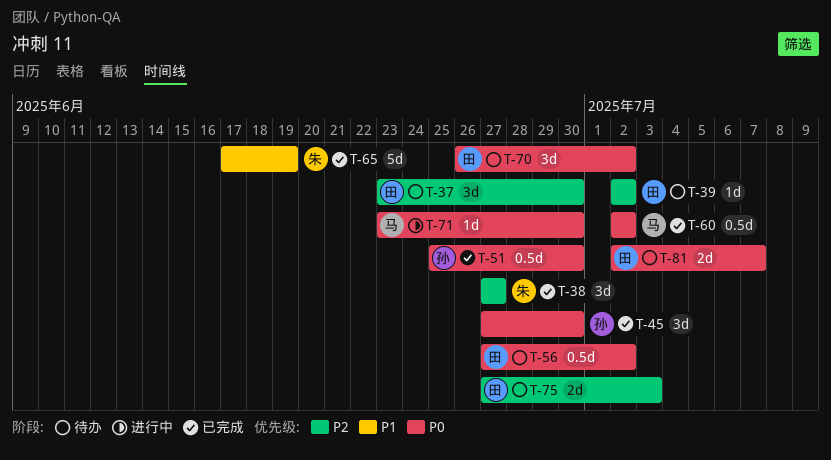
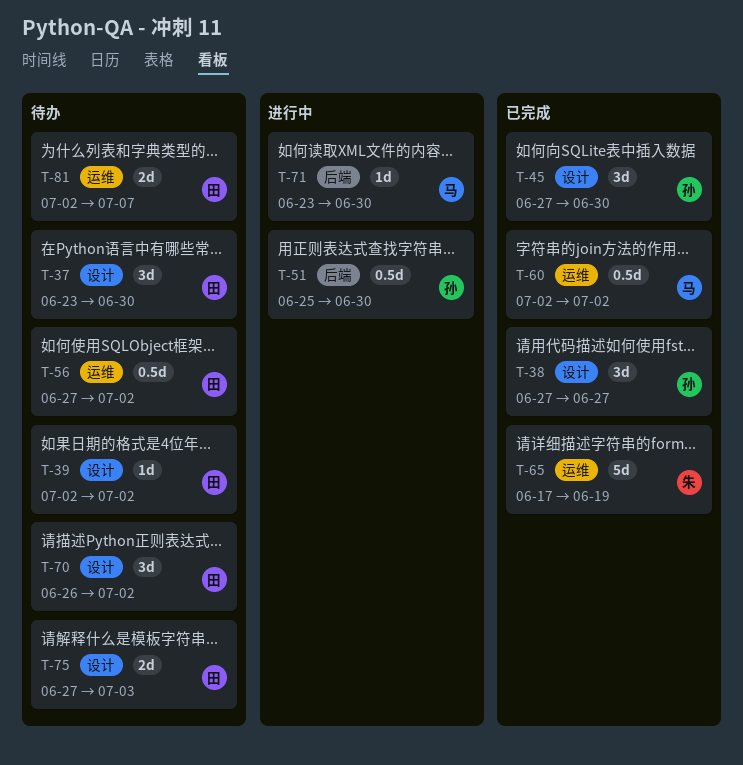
T-38, owner: 朱 -> 孙
T-51, status: 已完成 -> 进行中

